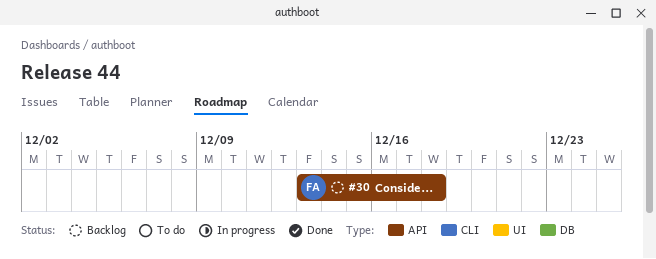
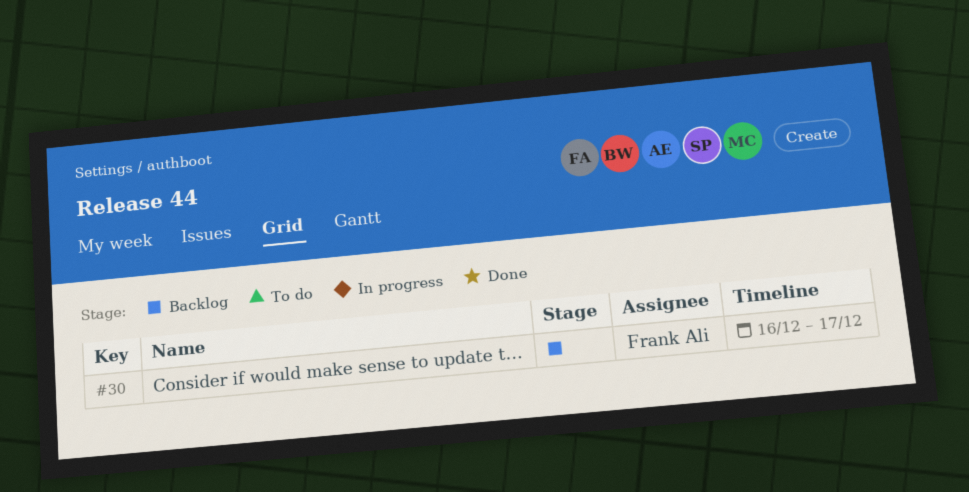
#30, start: Dec 13 -> Dec 16
#30, due: Dec 18 -> Dec 17

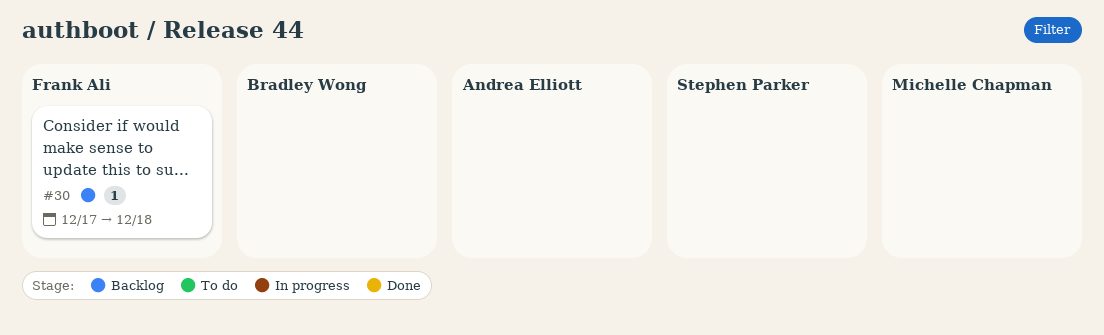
#30, start: Dec 16 -> Dec 17
#30, due: Dec 17 -> Dec 18

